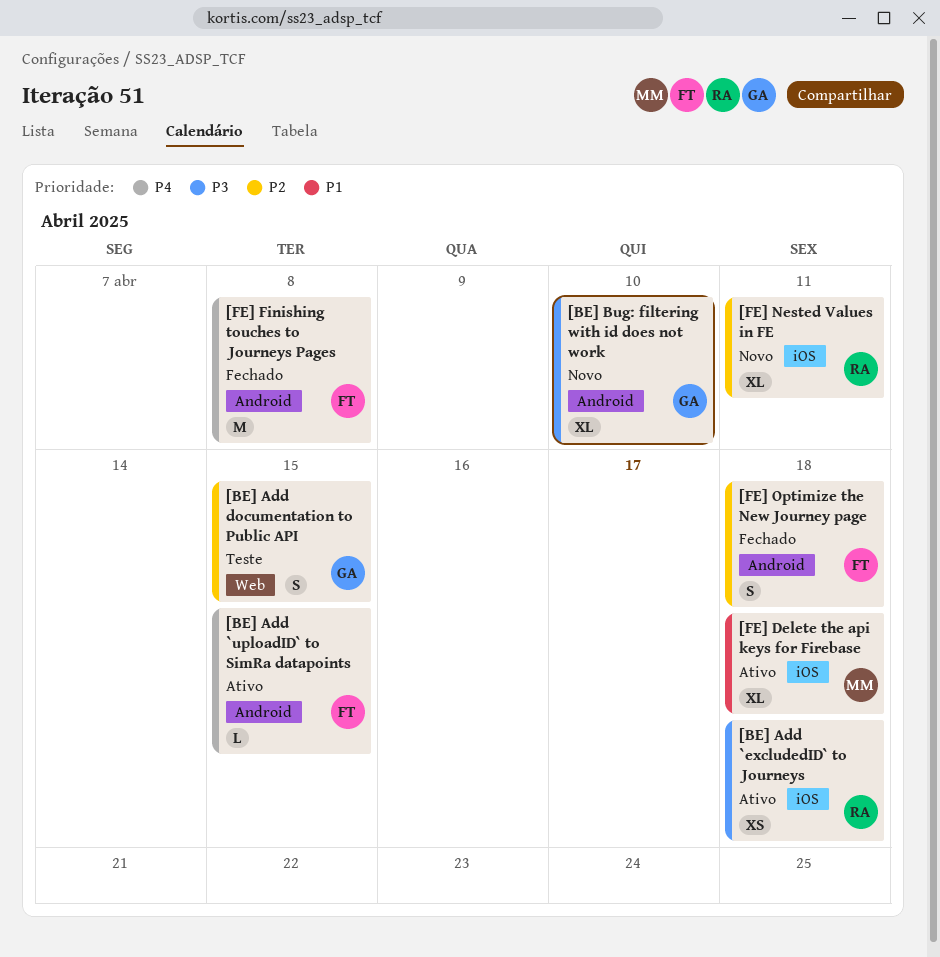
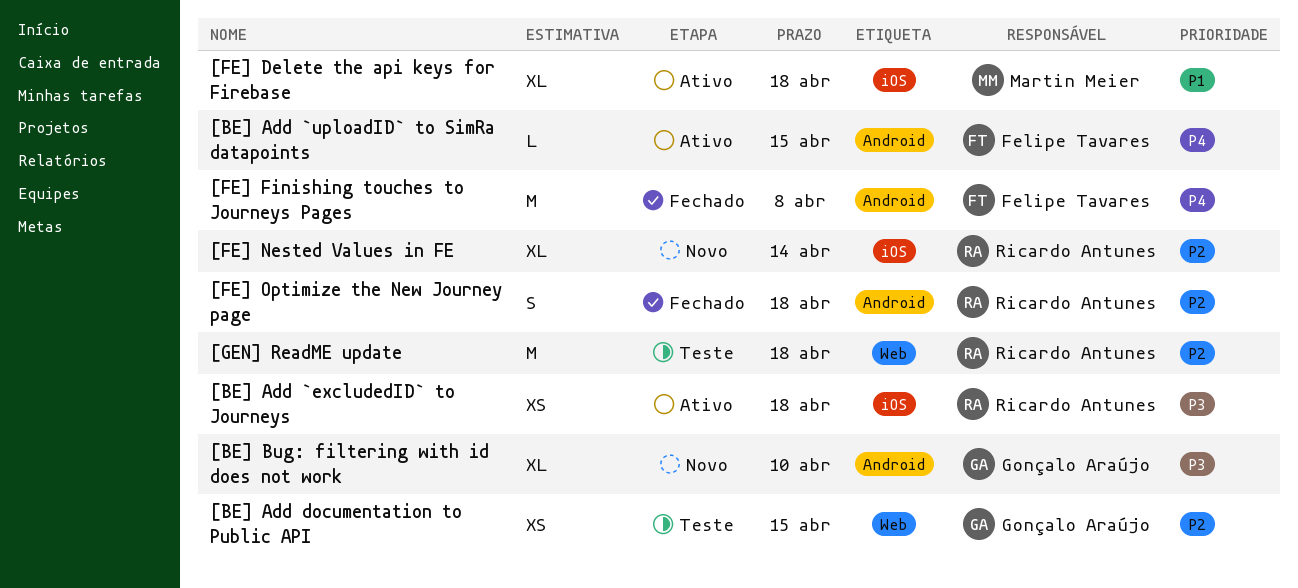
[BE] Add documentation to Public API, estimate: S -> XS
[FE] Nested Values in FE, due: Apr 11 -> Apr 14
[FE] Optimize the New Journey page, owner: Felipe Tavares -> Ricardo Antunes
[GEN] ReadME update: none -> present

